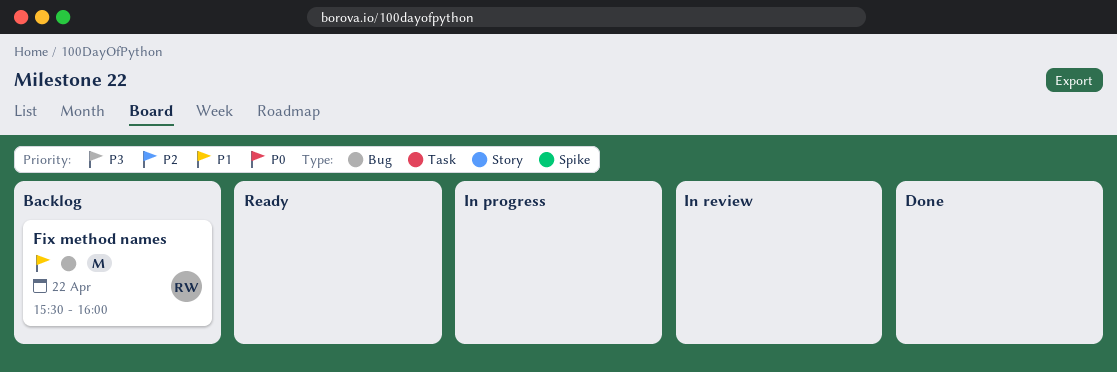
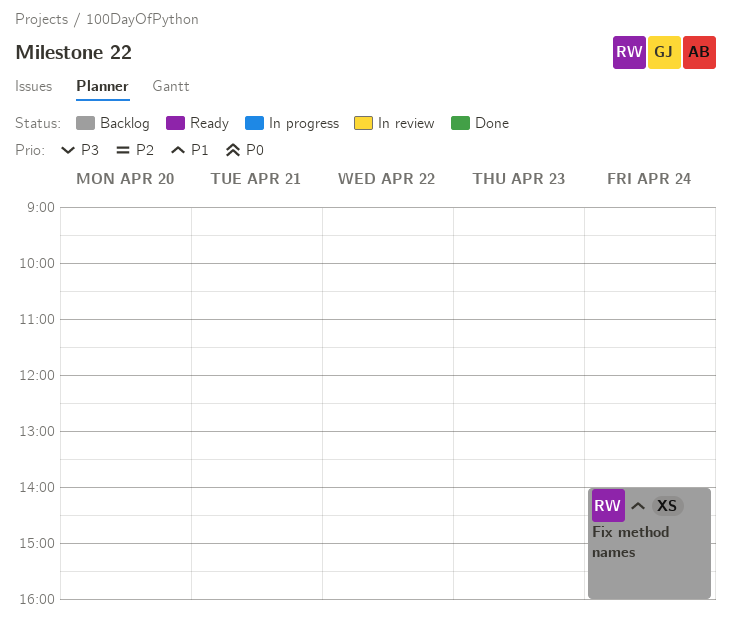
Fix method names, estimate: M -> XS
Fix method names, day: Apr 22 -> Apr 24
Fix method names, begins: 15:30 -> 14:00

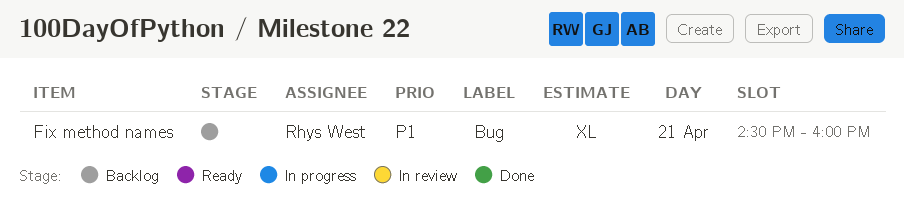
Fix method names, estimate: XS -> XL
Fix method names, day: Apr 24 -> Apr 21
Fix method names, begins: 14:00 -> 14:30

